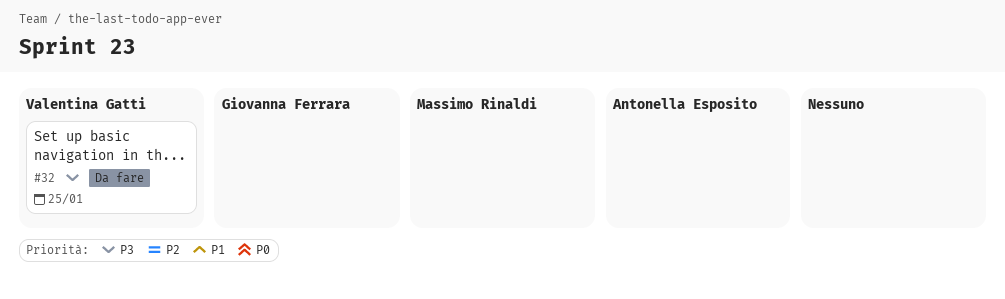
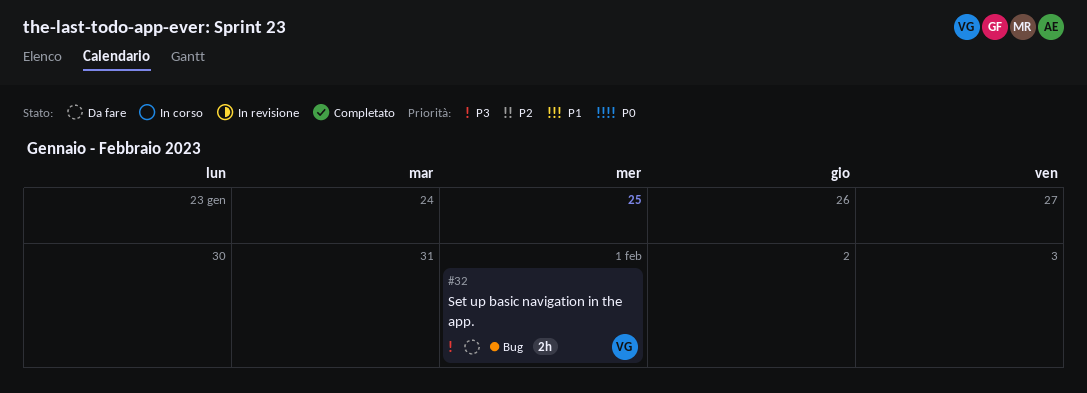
#32, due: Jan 25 -> Feb 1

